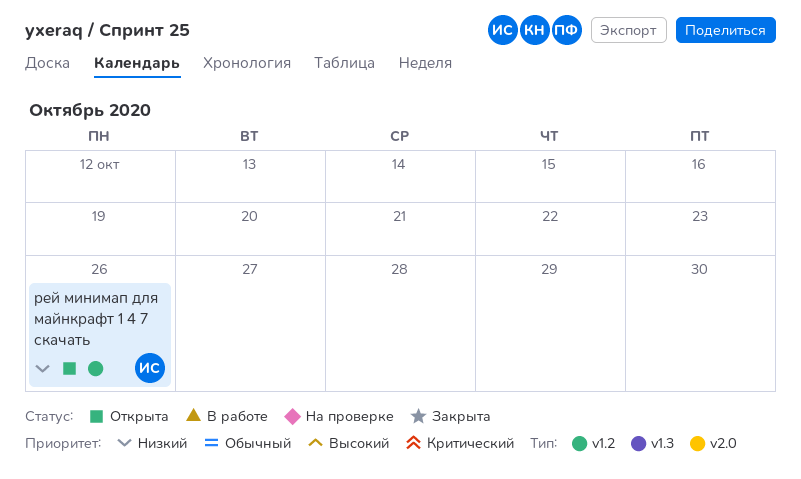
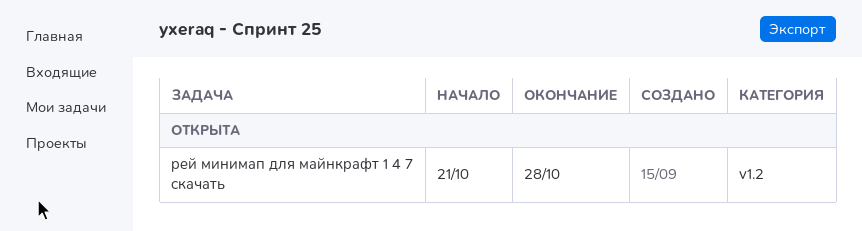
рей минимап для майнкрафт 1 4 7 скачать, due: Oct 26 -> Oct 28

